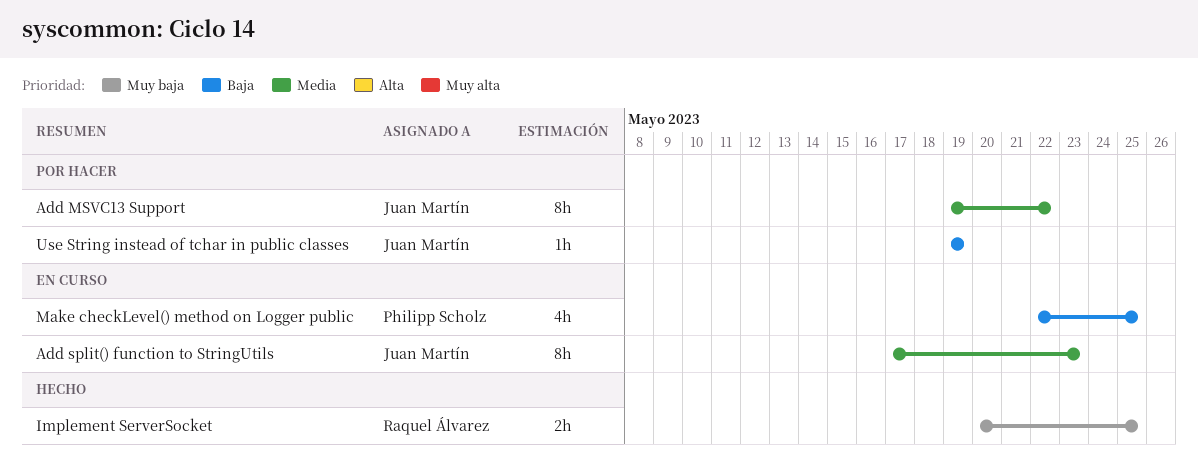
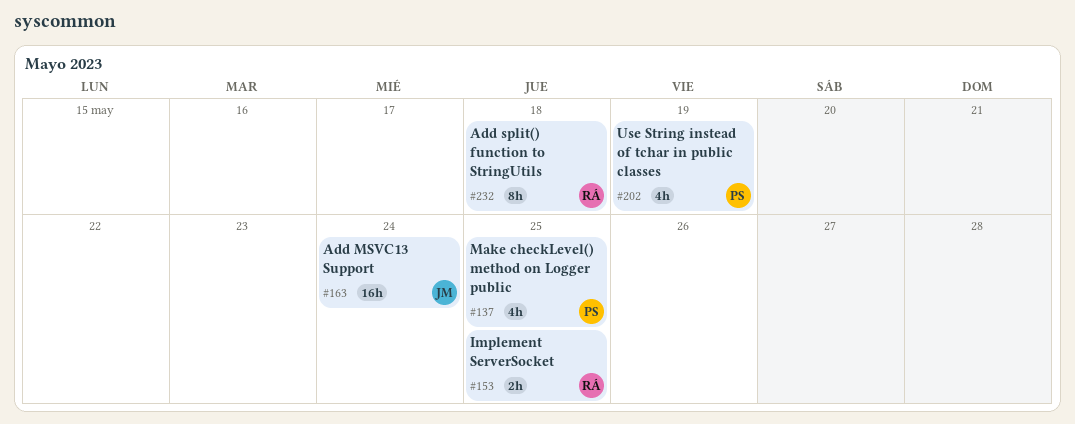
Add MSVC13 Support, estimate: 8h -> 16h
Add MSVC13 Support, due: May 22 -> May 24
Add split() function to StringUtils, owner: Juan Martín -> Raquel Álvarez
Add split() function to StringUtils, due: May 23 -> May 18
Use String instead of tchar in public classes, owner: Juan Martín -> Philipp Scholz
Use String instead of tchar in public classes, estimate: 1h -> 4h

